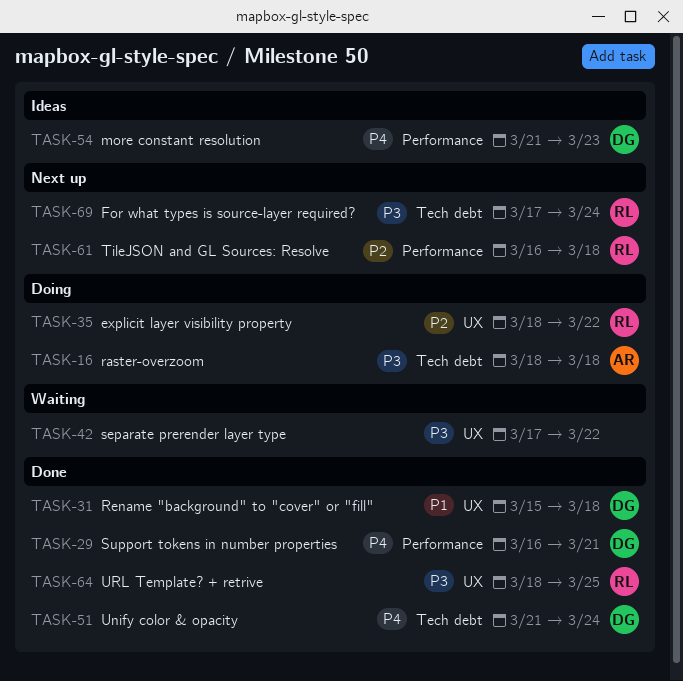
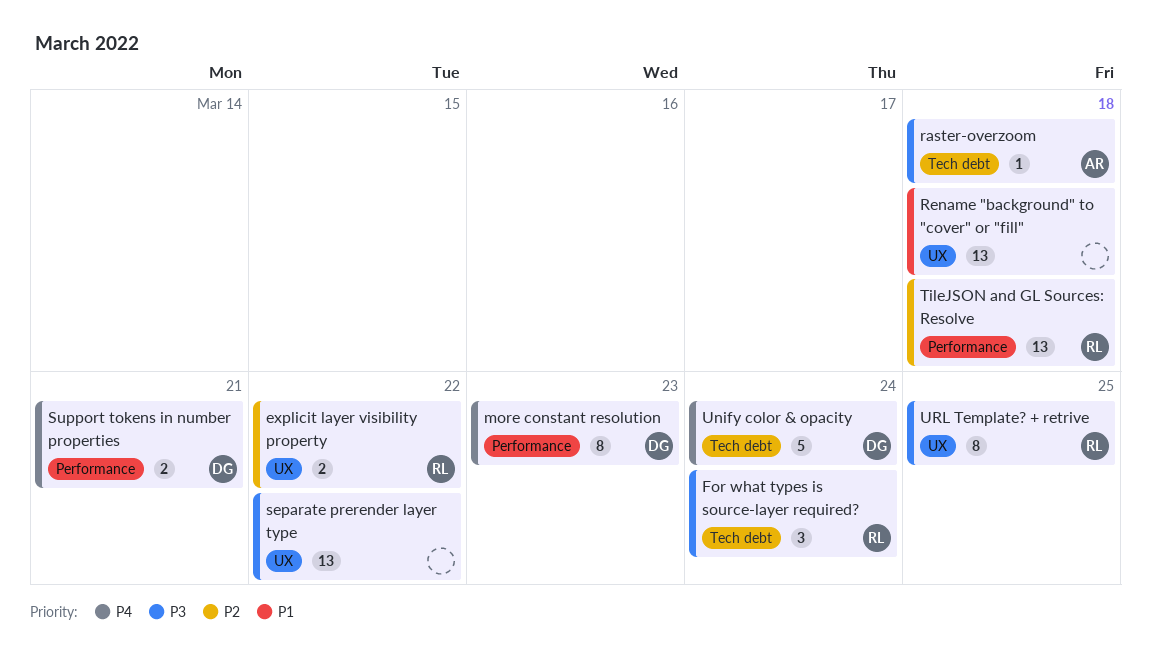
Rename "background" to "cover" or "fill", owner: DG -> none

